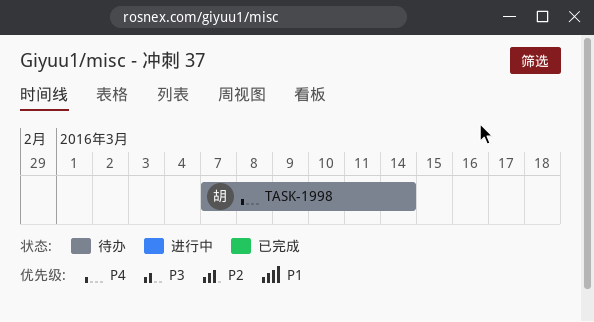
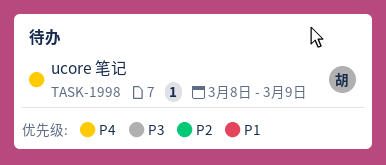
TASK-1998, start: Mar 7 -> Mar 8
TASK-1998, due: Mar 14 -> Mar 9

